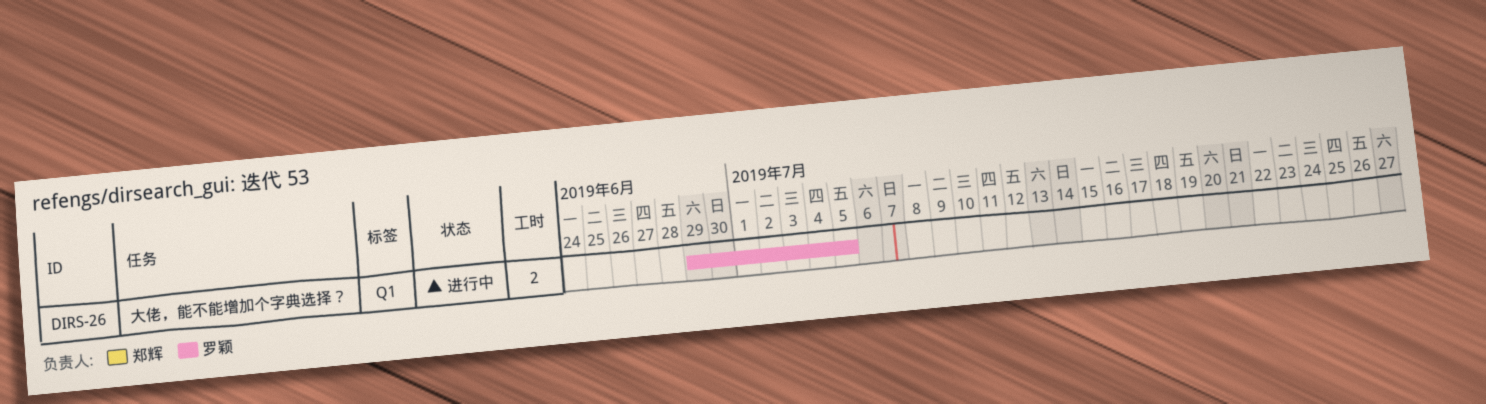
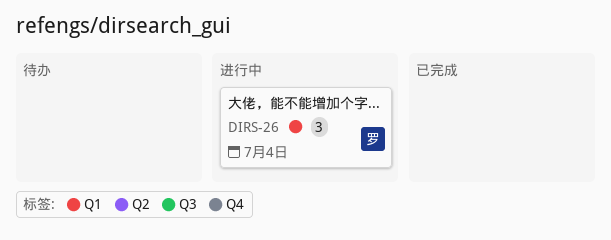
DIRS-26, estimate: 2 -> 3
DIRS-26, due: Jul 5 -> Jul 4

